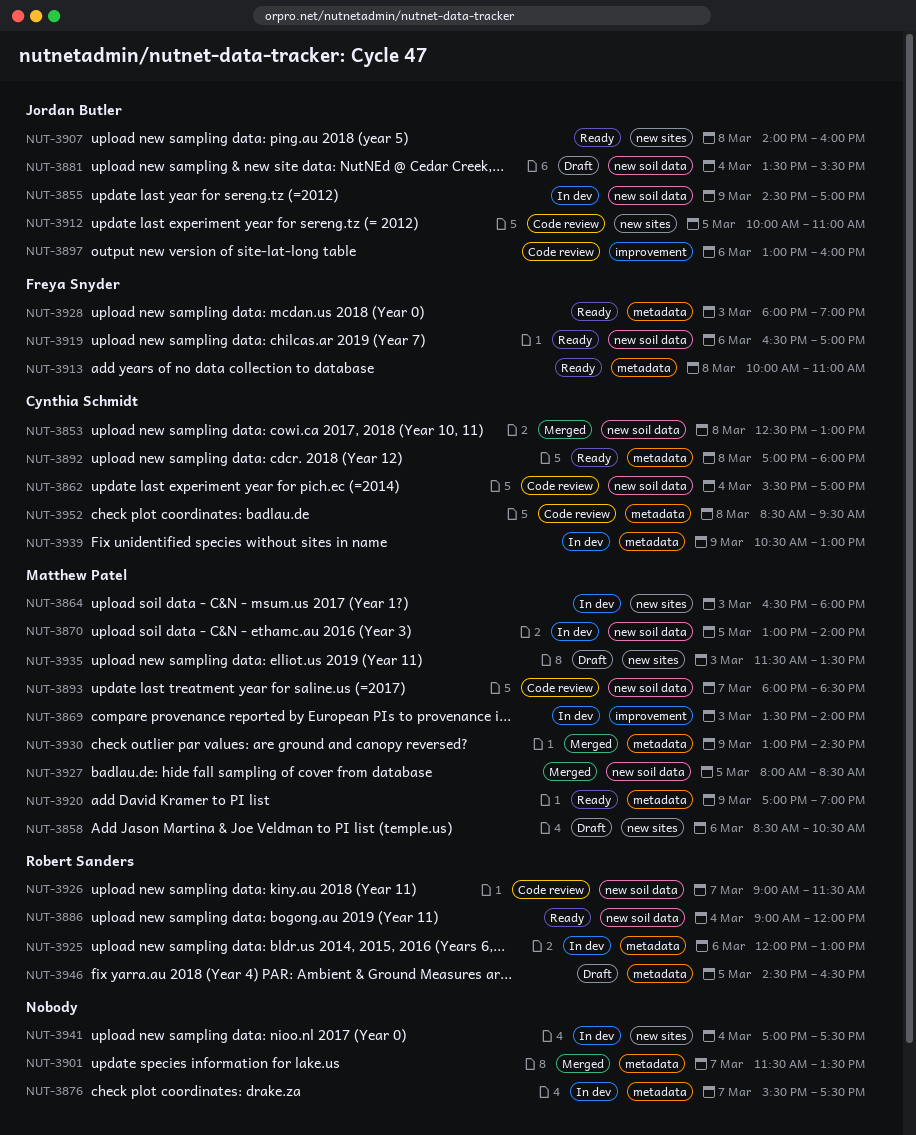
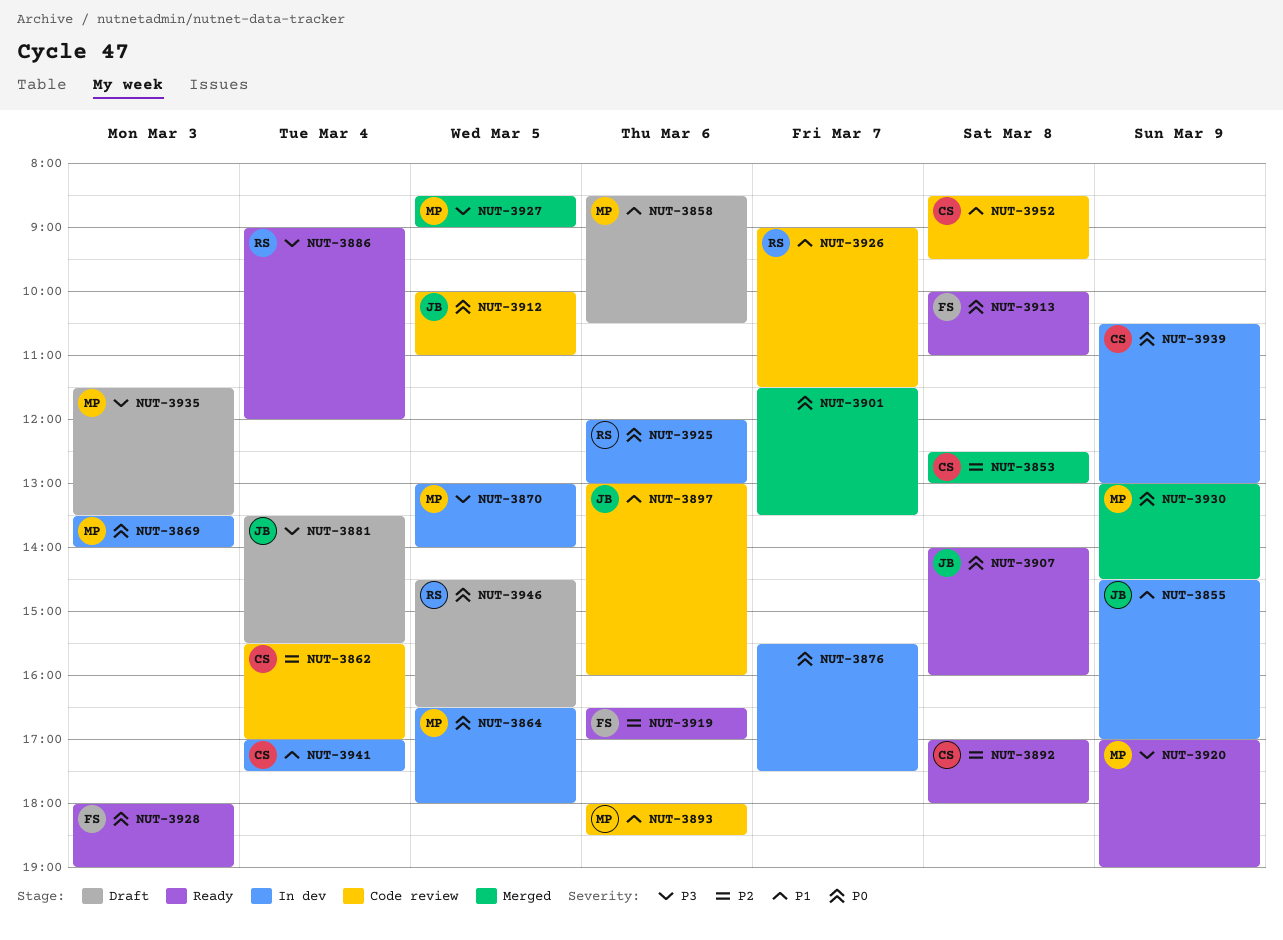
NUT-3864, day: Mar 3 -> Mar 5
NUT-3893, day: Mar 7 -> Mar 6
NUT-3927, begins: 08:00 -> 08:30
NUT-3927, ends: 08:30 -> 09:00
NUT-3941, owner: none -> Cynthia Schmidt

